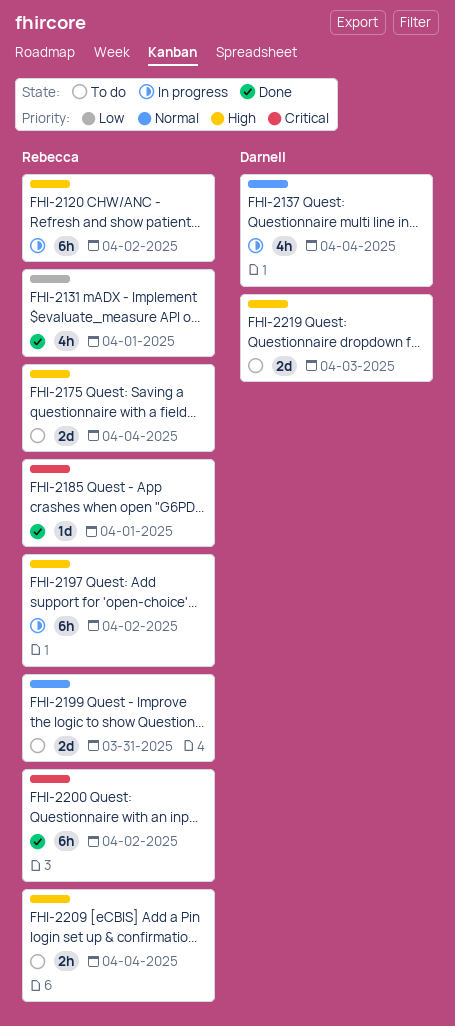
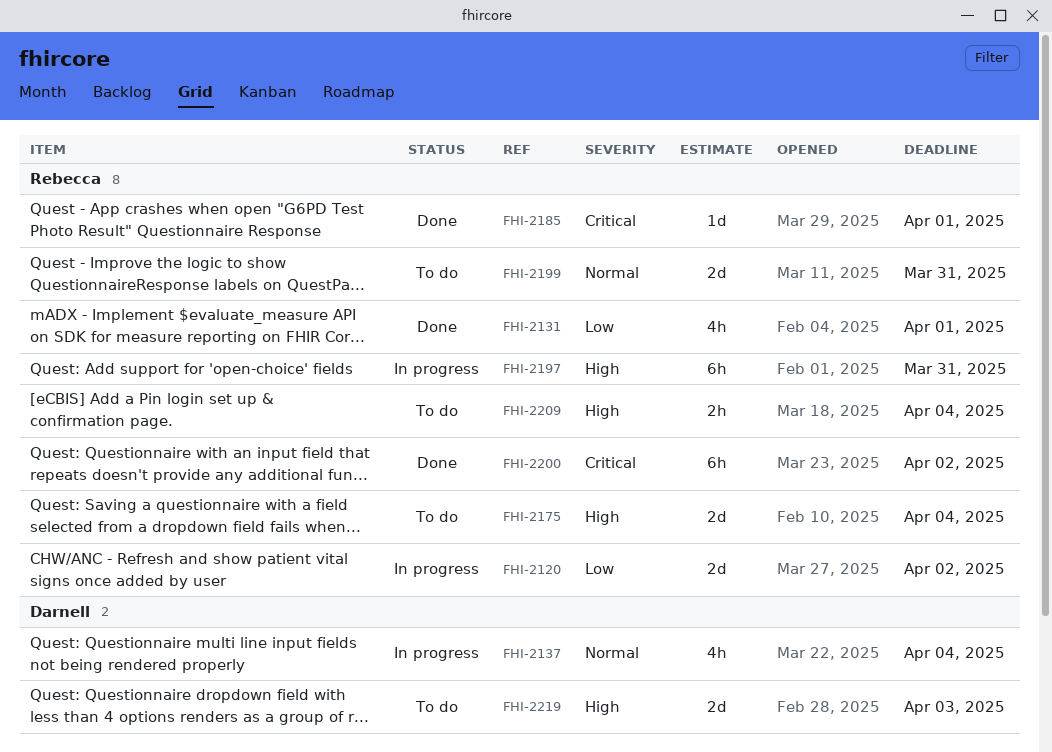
FHI-2120, priority: High -> Low
FHI-2120, estimate: 6h -> 2d
FHI-2197, due: Apr 2 -> Mar 31

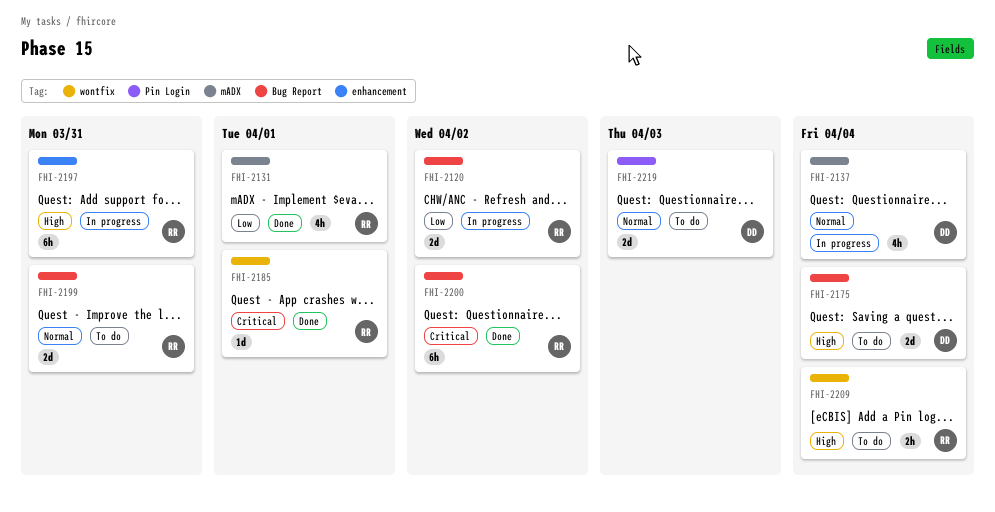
FHI-2175, owner: Rebecca -> Darnell
FHI-2219, priority: High -> Normal

